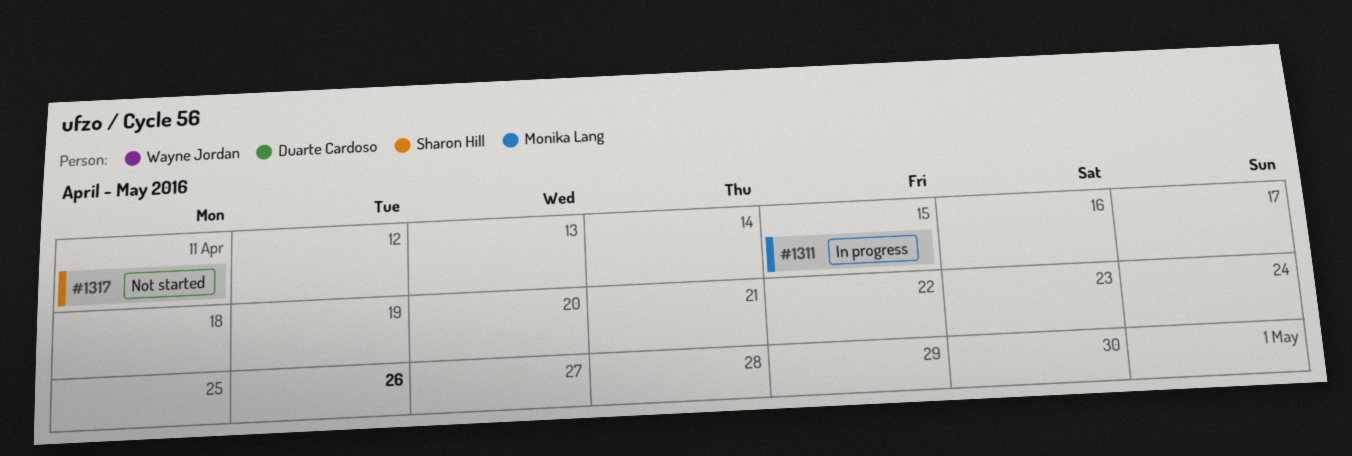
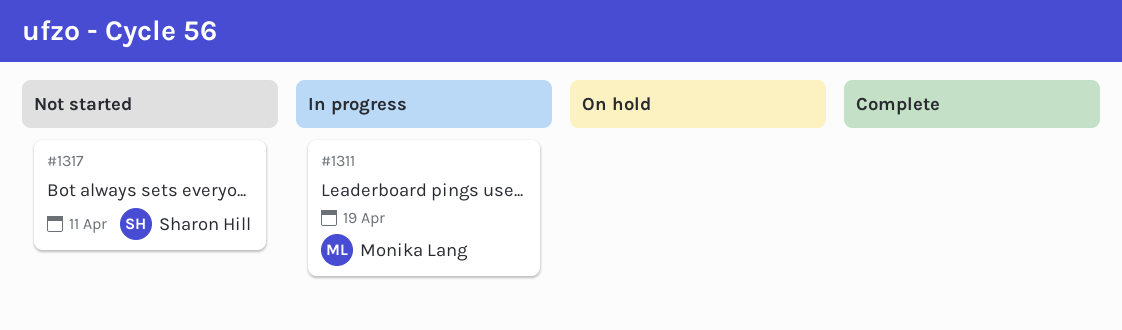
#1311, due: Apr 15 -> Apr 19

